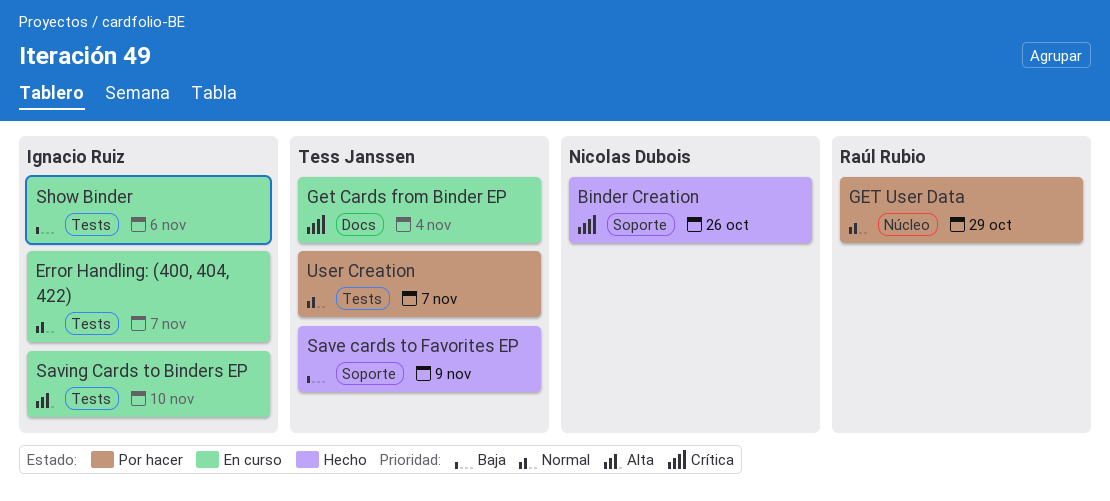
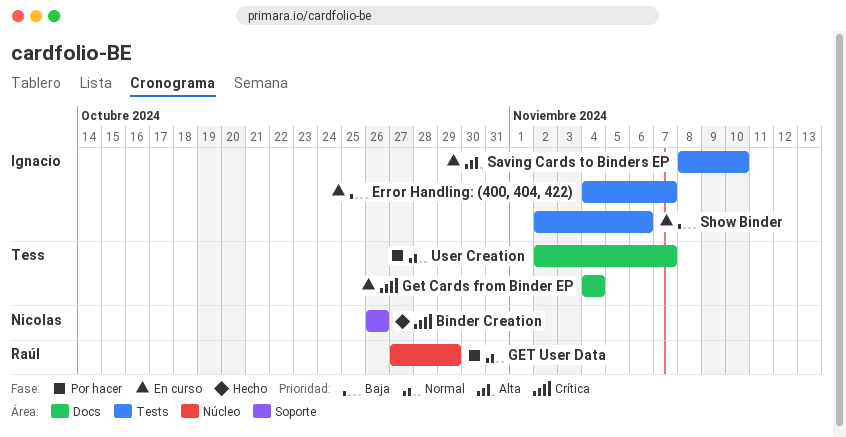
Error Handling: (400, 404, 422), priority: Normal -> Baja
Save cards to Favorites EP: present -> none
User Creation, label: Tests -> Docs

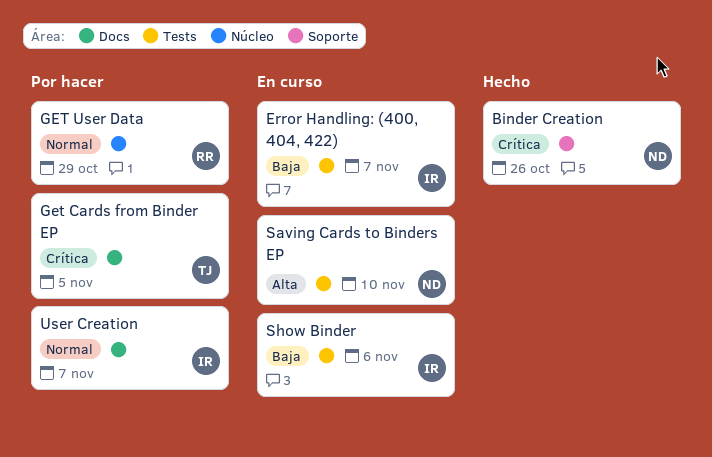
Get Cards from Binder EP, status: En curso -> Por hacer
Get Cards from Binder EP, due: Nov 4 -> Nov 5
Saving Cards to Binders EP, owner: Ignacio -> Nicolas
User Creation, owner: Tess -> Ignacio

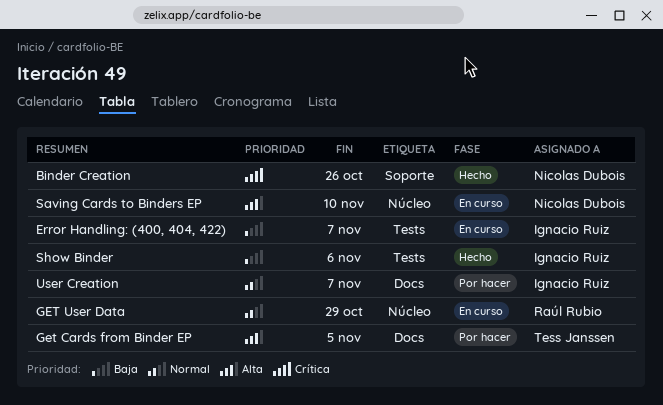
Get Cards from Binder EP, priority: Crítica -> Alta
GET User Data, status: Por hacer -> En curso
Saving Cards to Binders EP, label: Tests -> Núcleo
Show Binder, status: En curso -> Hecho

